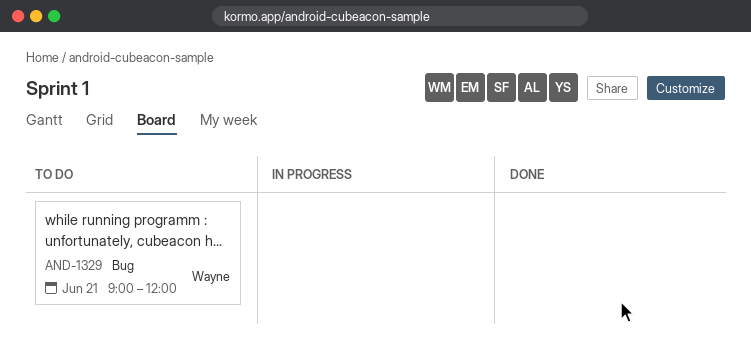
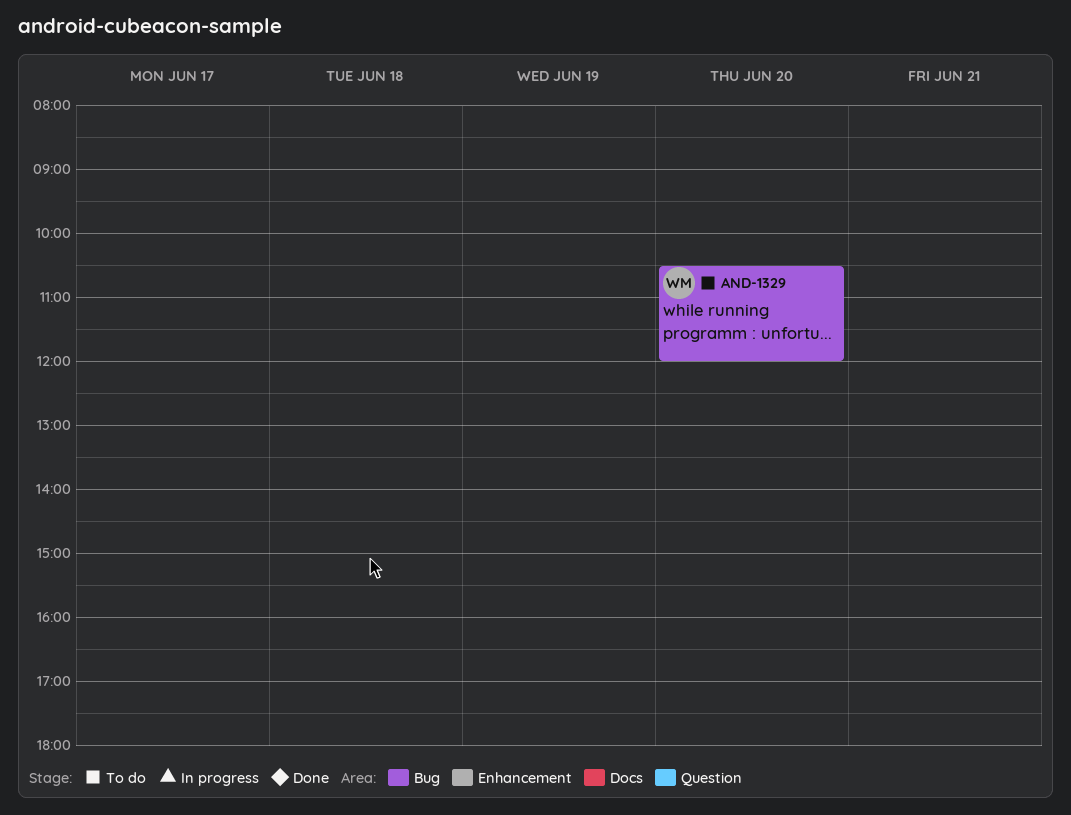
AND-1329, day: Jun 21 -> Jun 20
AND-1329, begins: 09:00 -> 10:30

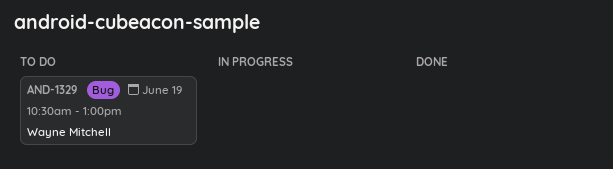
AND-1329, day: Jun 20 -> Jun 19
AND-1329, ends: 12:00 -> 13:00

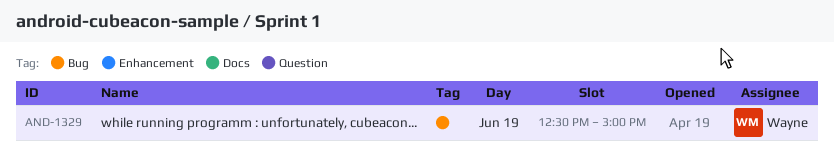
AND-1329, begins: 10:30 -> 12:30
AND-1329, ends: 13:00 -> 15:00

